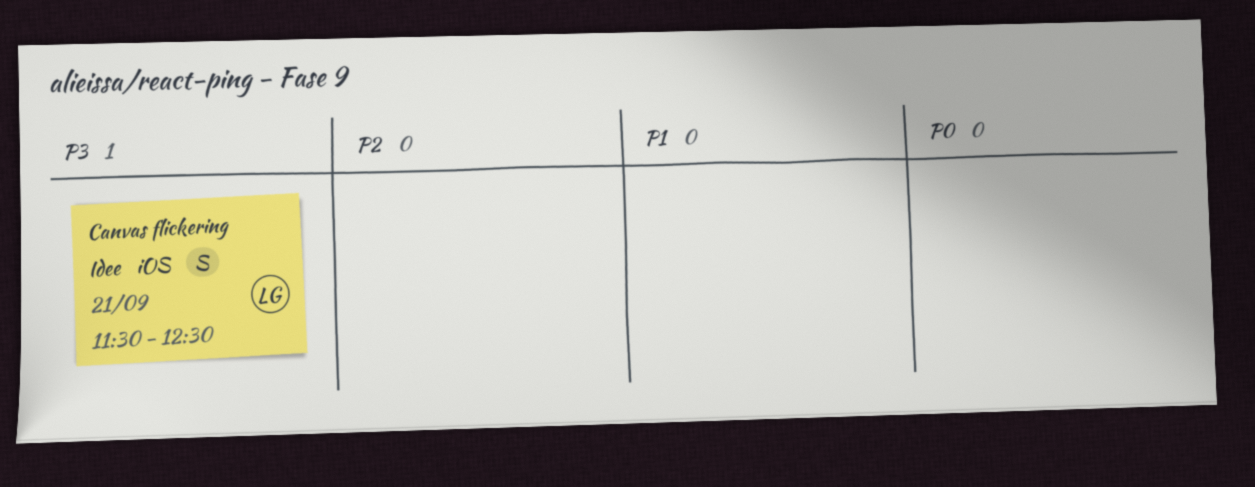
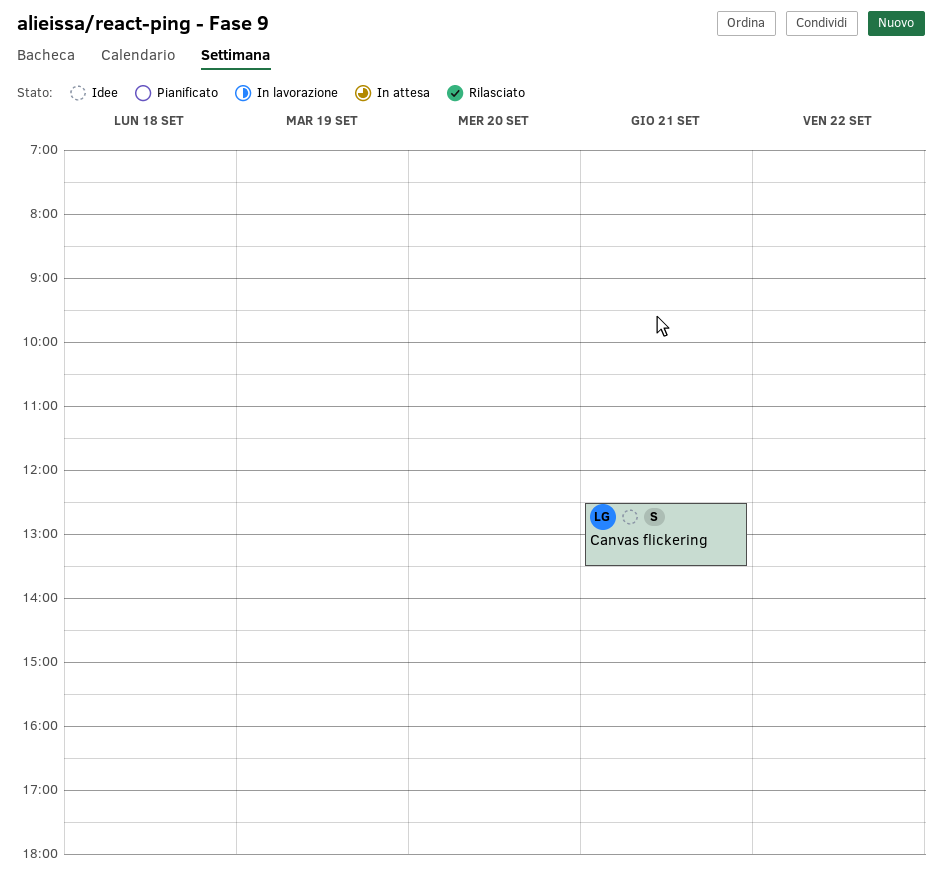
Canvas flickering, begins: 11:30 -> 12:30
Canvas flickering, ends: 12:30 -> 13:30

